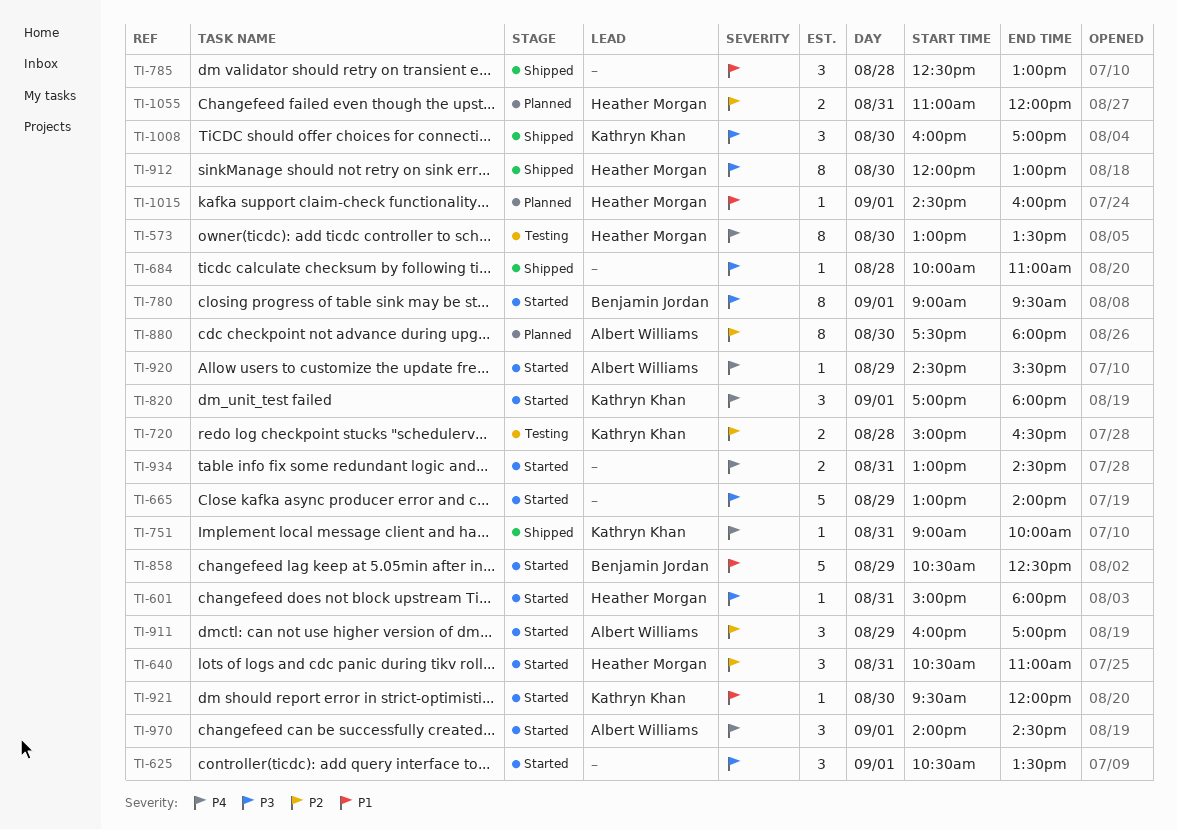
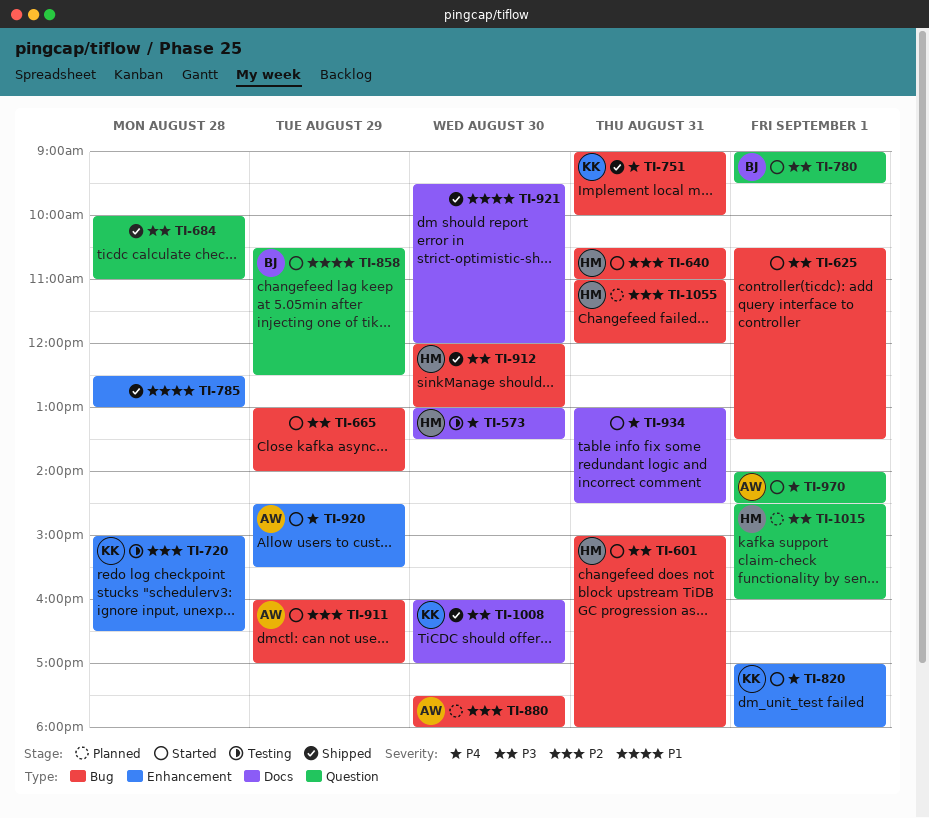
TI-921, status: Started -> Shipped
TI-921, owner: Kathryn Khan -> none
TI-1015, priority: P1 -> P3

